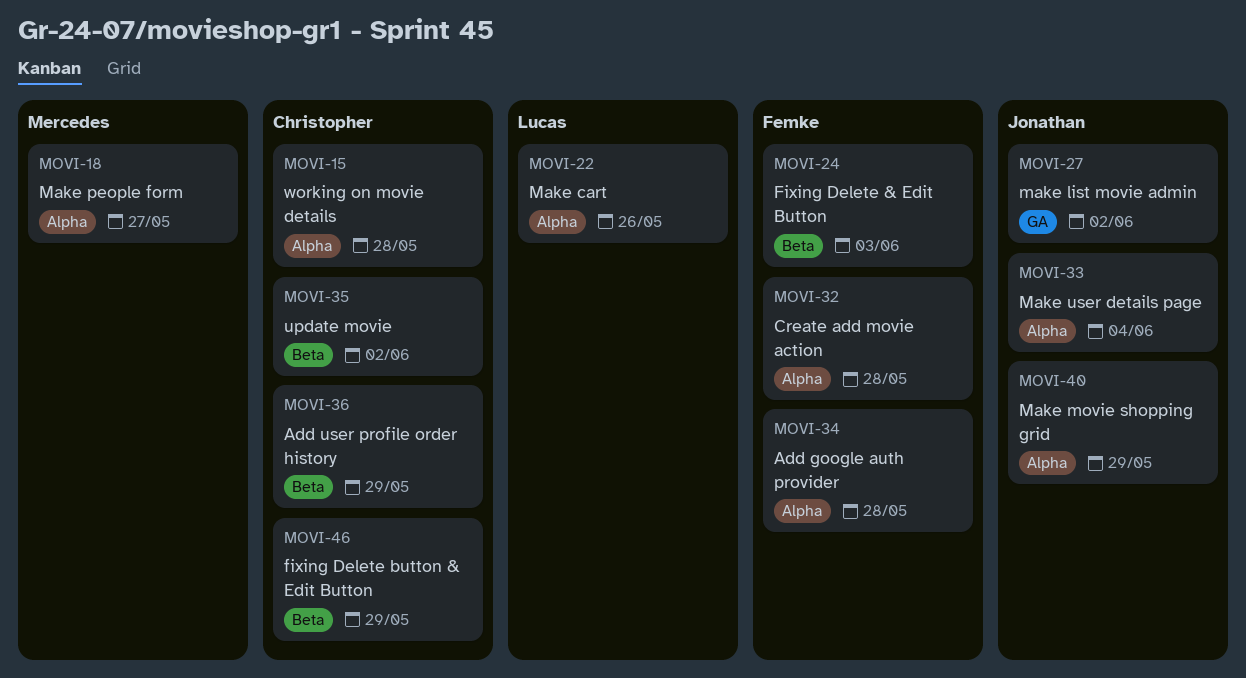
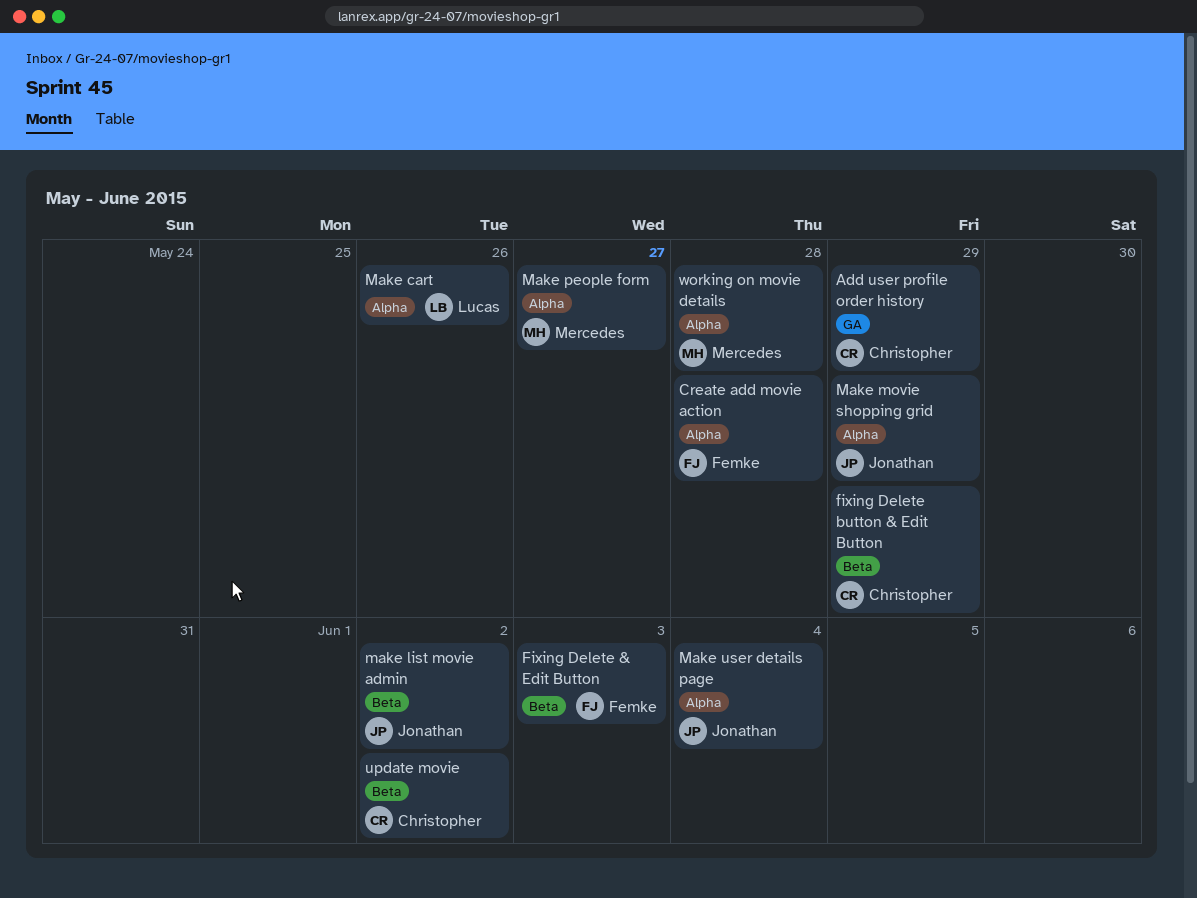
Add google auth provider: present -> none
Add user profile order history, label: Beta -> GA
make list movie admin, label: GA -> Beta
working on movie details, owner: Christopher -> Mercedes

